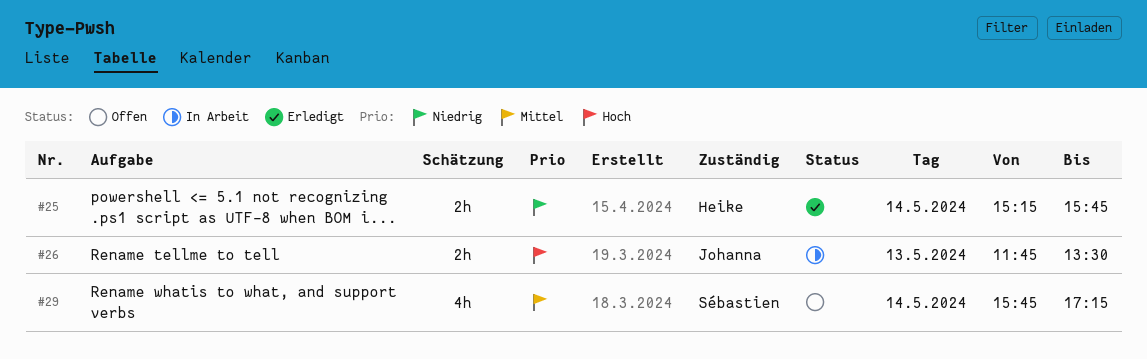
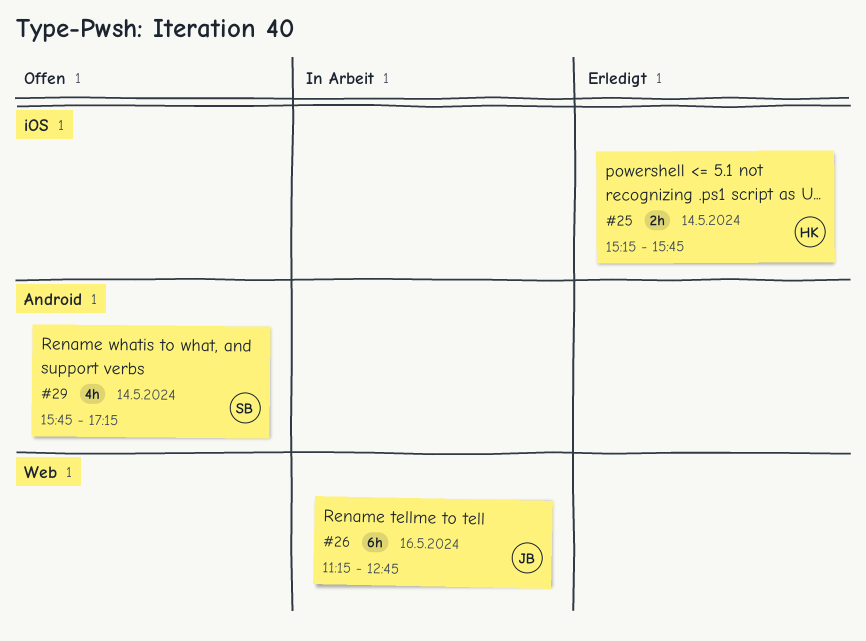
#26, estimate: 2h -> 6h
#26, day: May 13 -> May 16
#26, begins: 11:45 -> 11:15
#26, ends: 13:30 -> 12:45

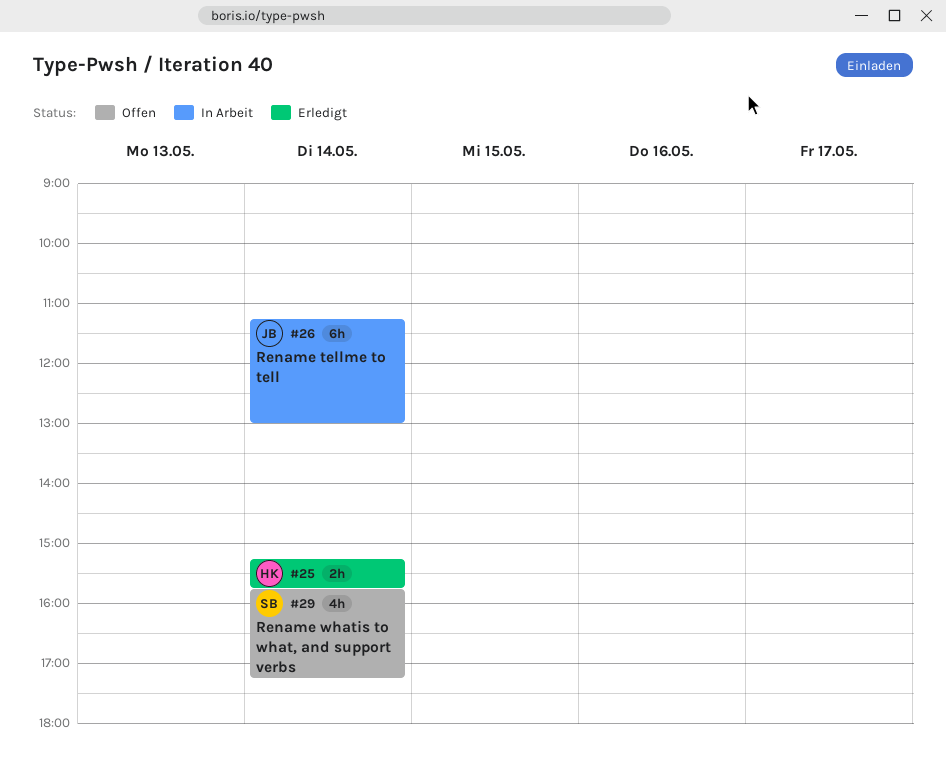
#26, day: May 16 -> May 14
#26, ends: 12:45 -> 13:00

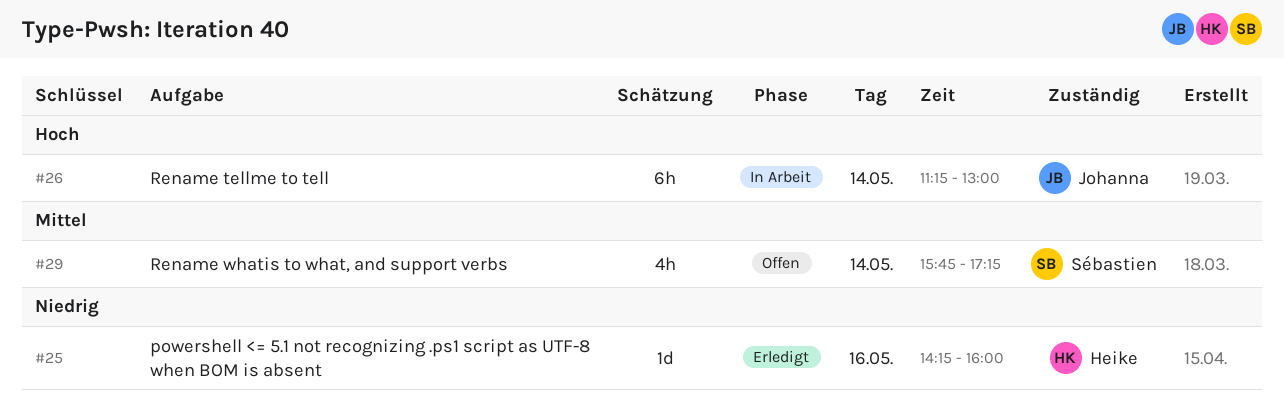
#25, estimate: 2h -> 1d
#25, day: May 14 -> May 16
#25, begins: 15:15 -> 14:15
#25, ends: 15:45 -> 16:00

